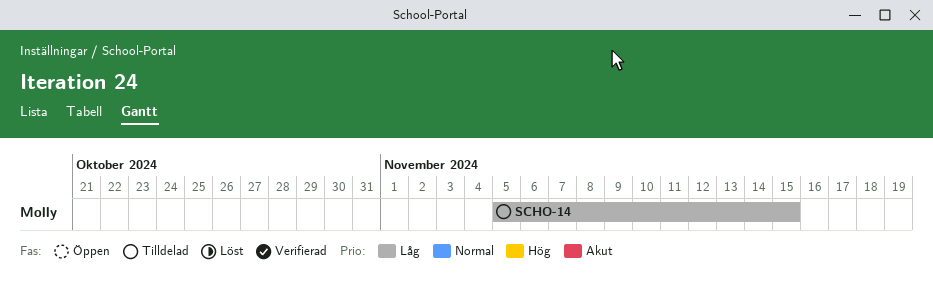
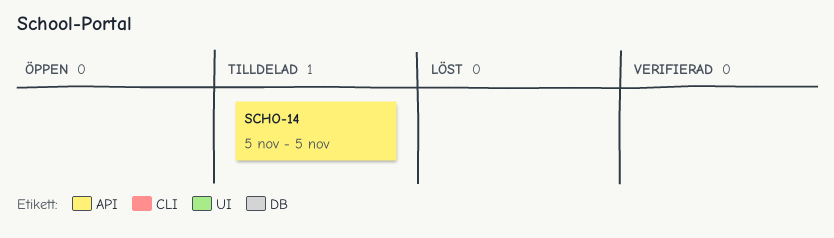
SCHO-14, due: Nov 15 -> Nov 5

